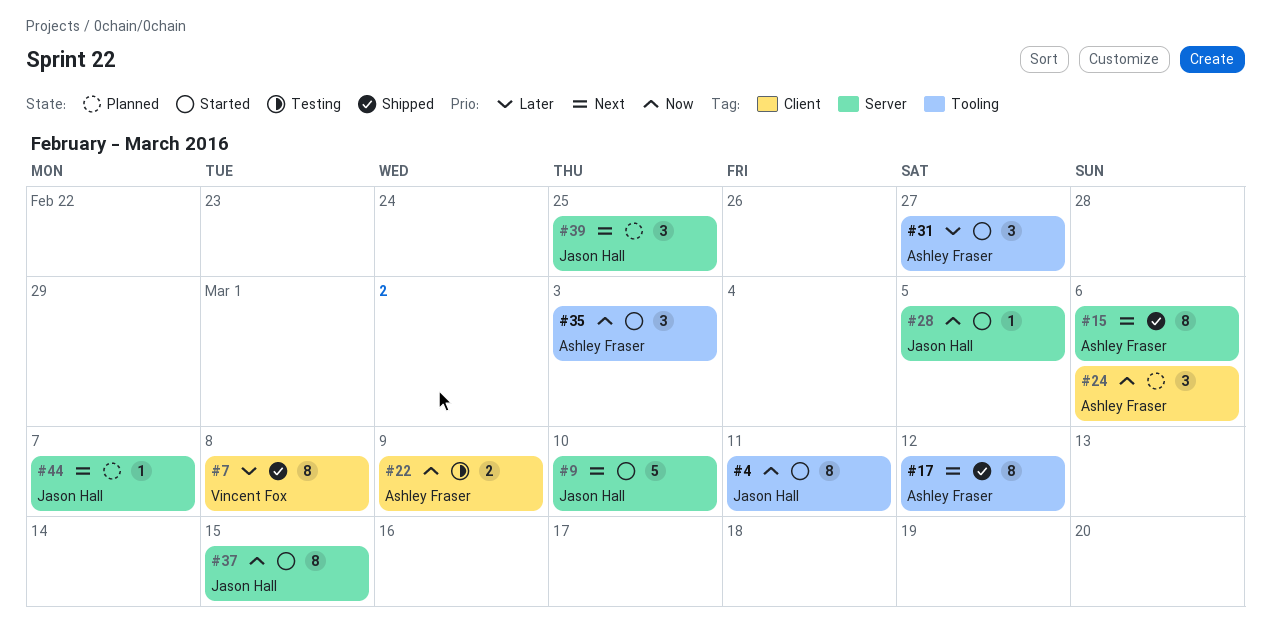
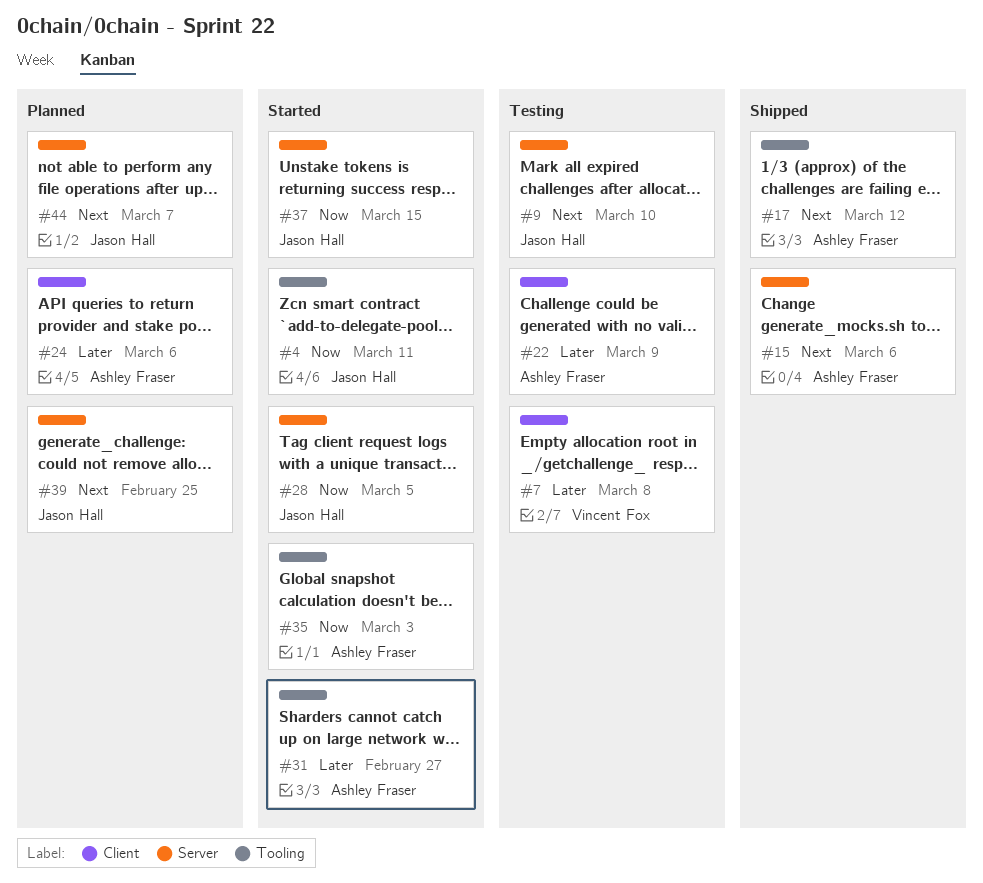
#7, status: Shipped -> Testing
#9, status: Started -> Testing
#22, priority: Now -> Later
#24, priority: Now -> Later

